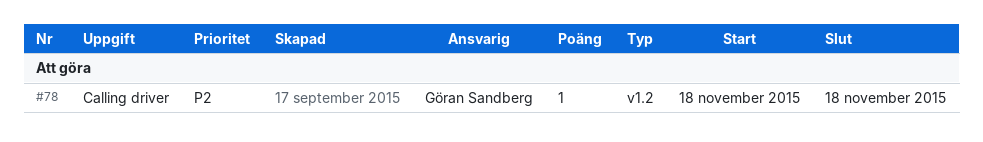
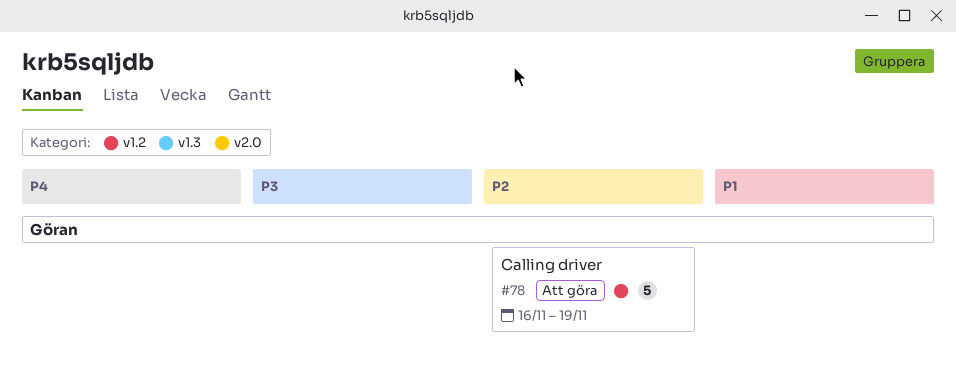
#78, estimate: 1 -> 5
#78, start: Nov 18 -> Nov 16
#78, due: Nov 18 -> Nov 19

